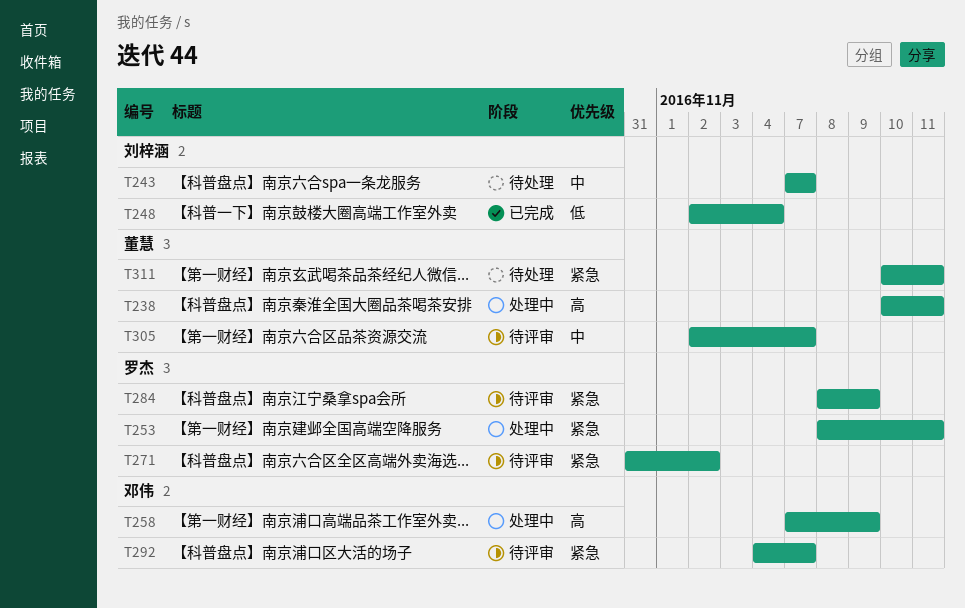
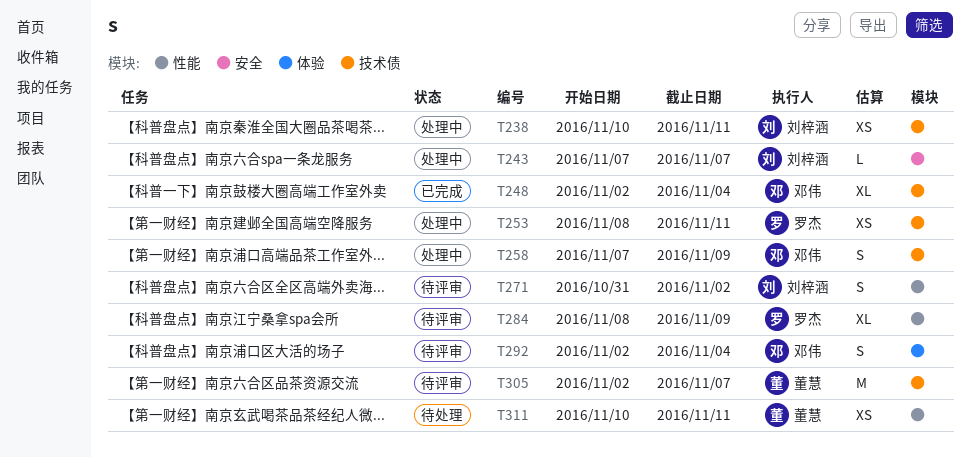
T238, owner: 董慧 -> 刘梓涵
T243, status: 待处理 -> 处理中
T248, owner: 刘梓涵 -> 邓伟
T271, owner: 罗杰 -> 刘梓涵
T292, start: Nov 4 -> Nov 2
T292, due: Nov 7 -> Nov 4

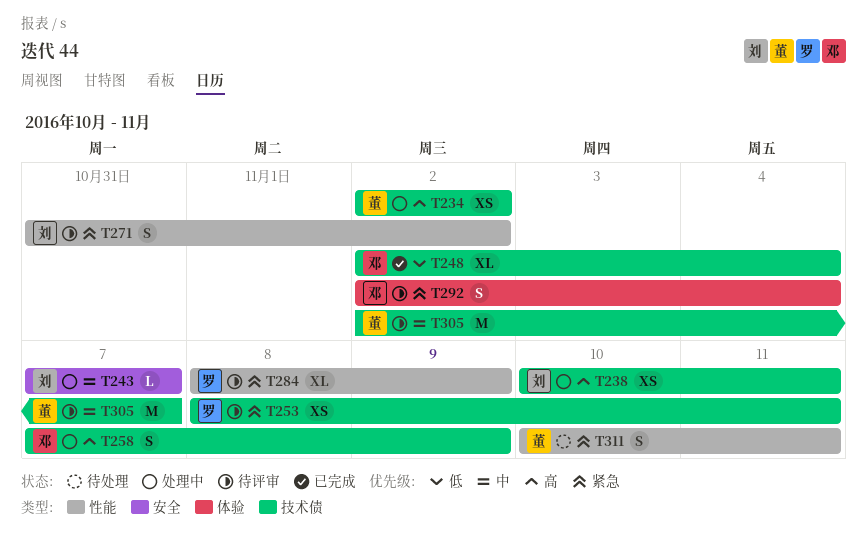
T234: none -> present
T253, status: 处理中 -> 待评审
T311, estimate: XS -> S

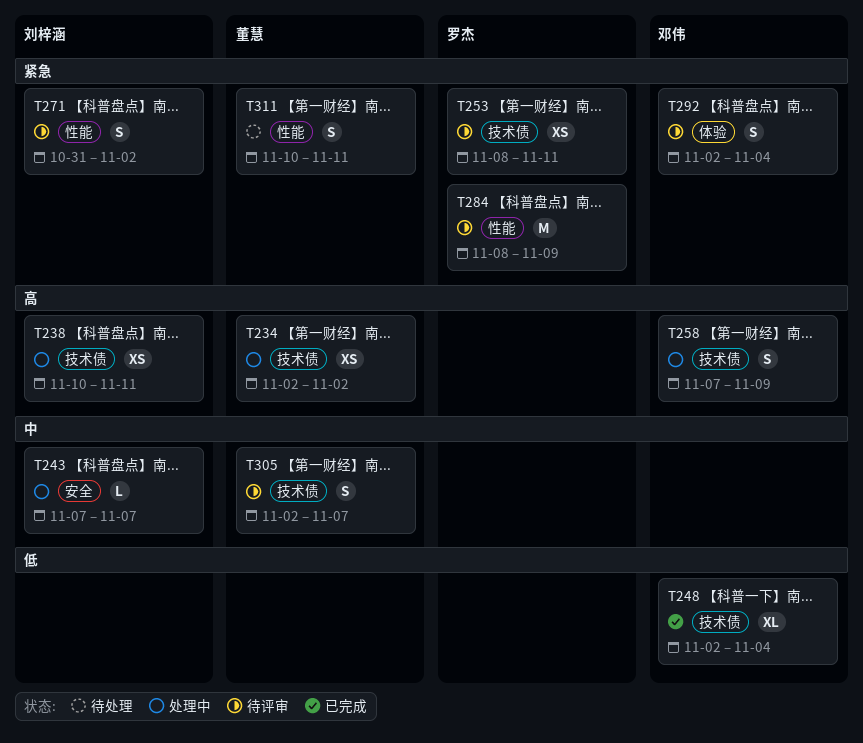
T284, estimate: XL -> M
T305, estimate: M -> S

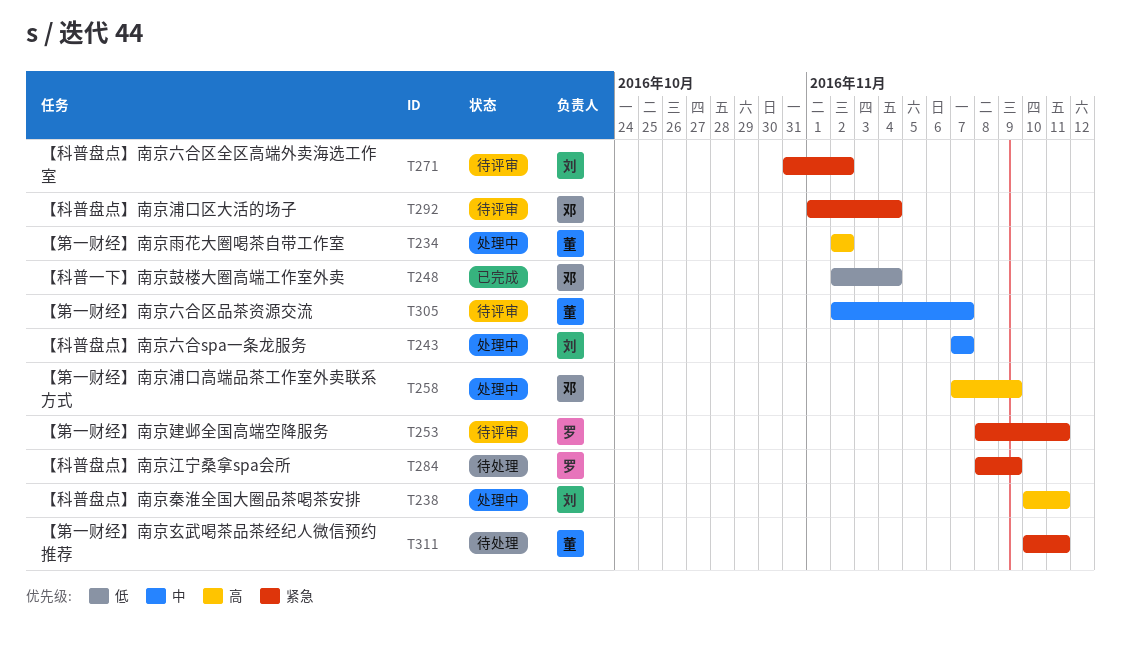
T284, status: 待评审 -> 待处理
T292, start: Nov 2 -> Nov 1

